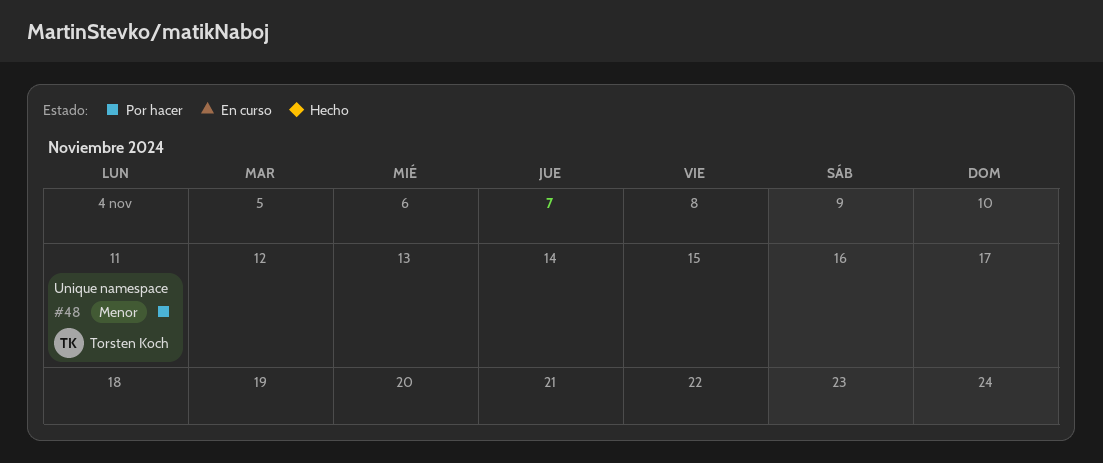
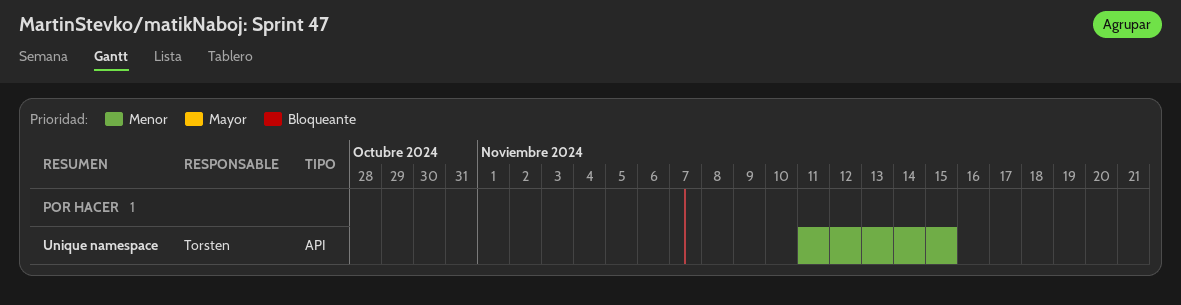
Unique namespace, due: Nov 11 -> Nov 15

